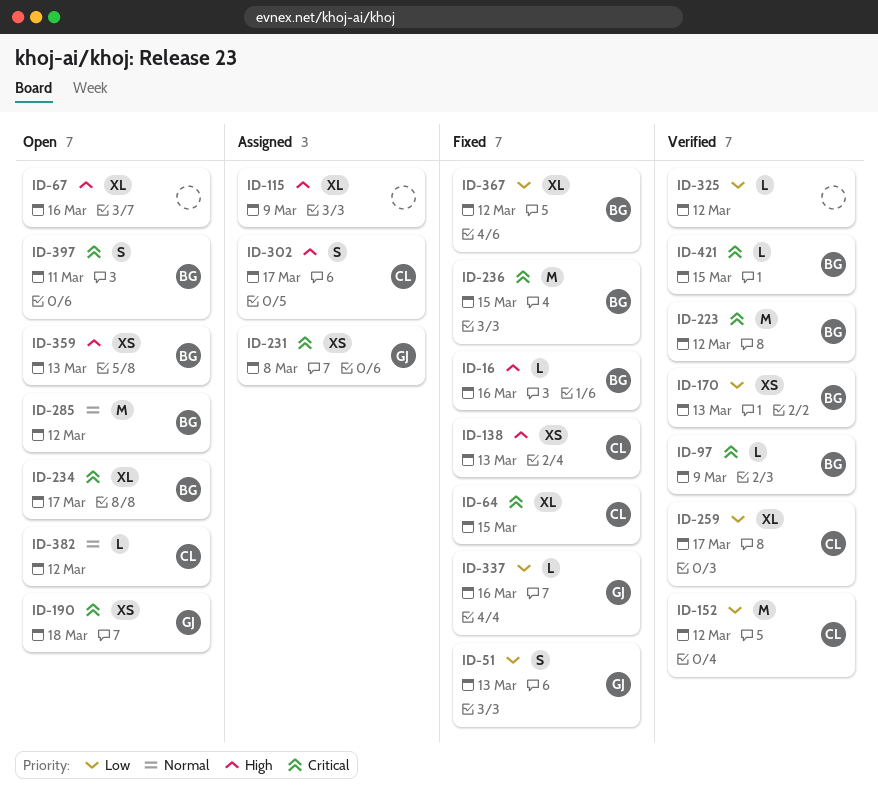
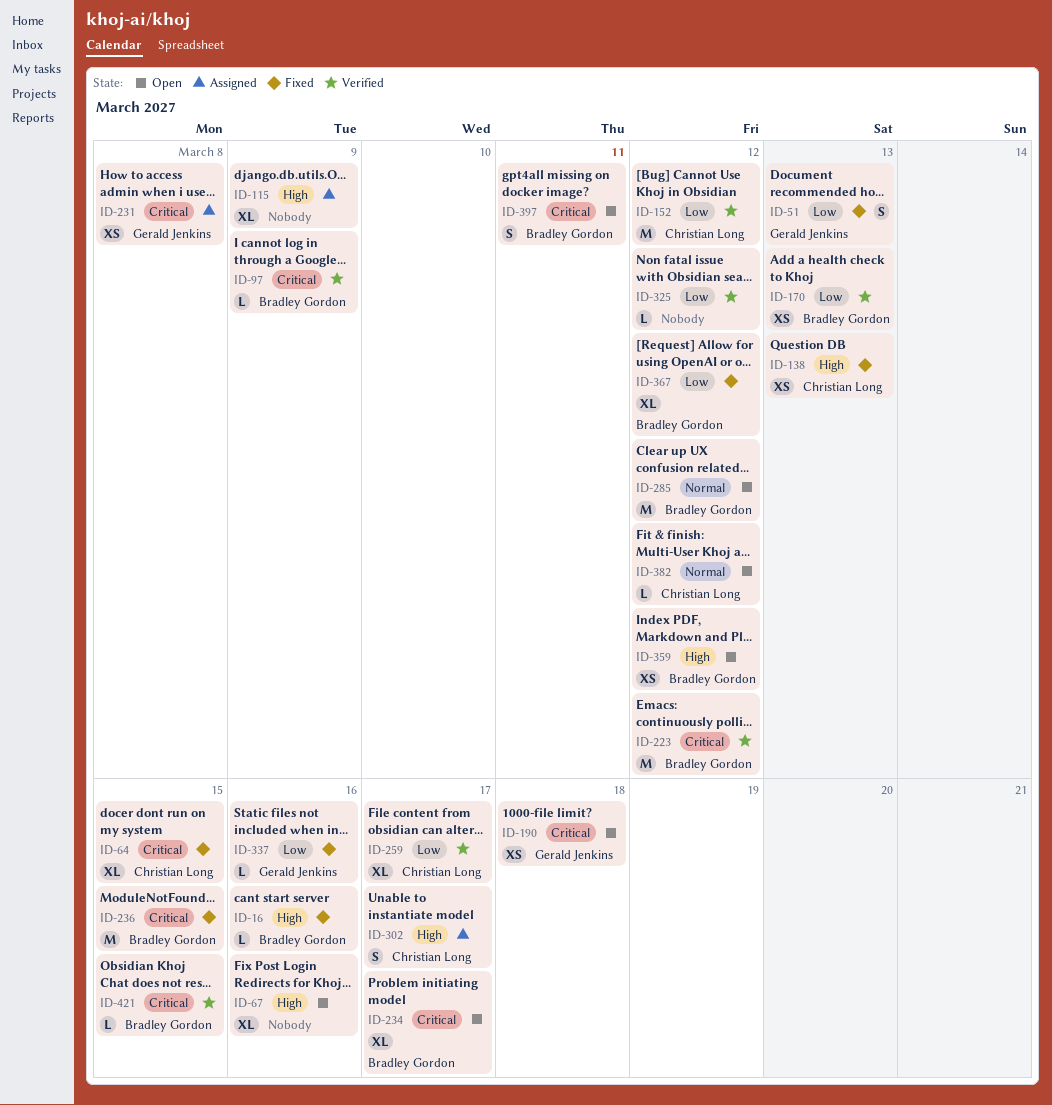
ID-359, due: Mar 13 -> Mar 12

